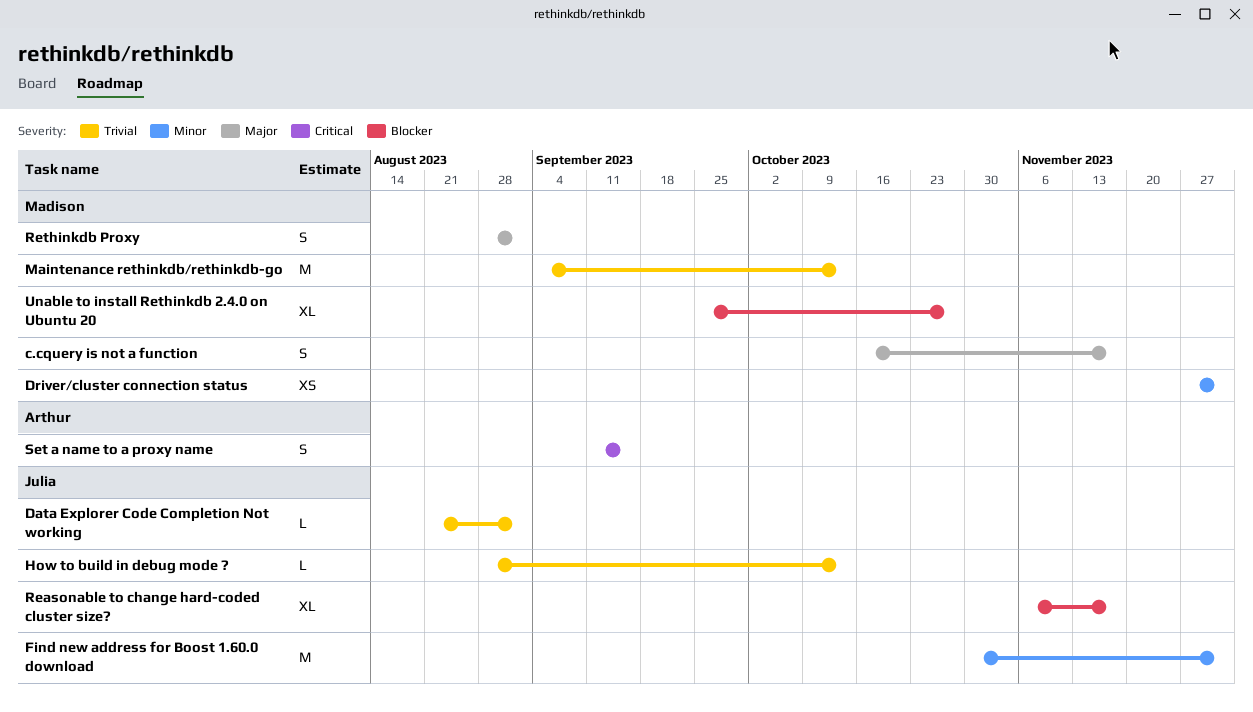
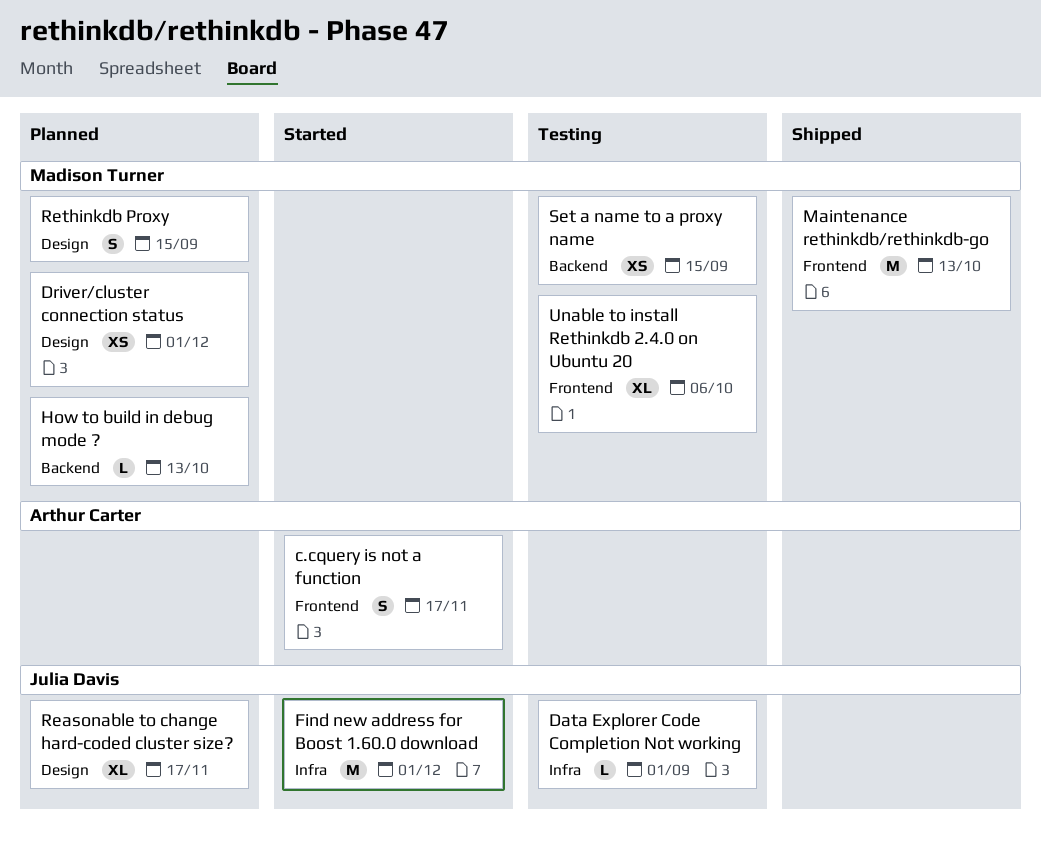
c.cquery is not a function, owner: Madison Turner -> Arthur Carter
How to build in debug mode ?, owner: Julia Davis -> Madison Turner
Rethinkdb Proxy, due: Sep 1 -> Sep 15
Set a name to a proxy name, owner: Arthur Carter -> Madison Turner
Set a name to a proxy name, estimate: S -> XS
Unable to install Rethinkdb 2.4.0 on Ubuntu 20, due: Oct 27 -> Oct 6

